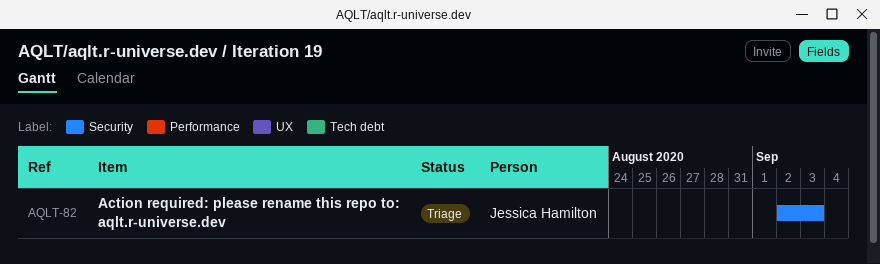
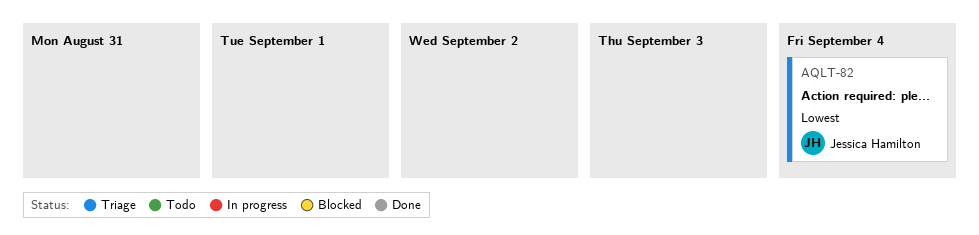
AQLT-82, due: Sep 3 -> Sep 4

